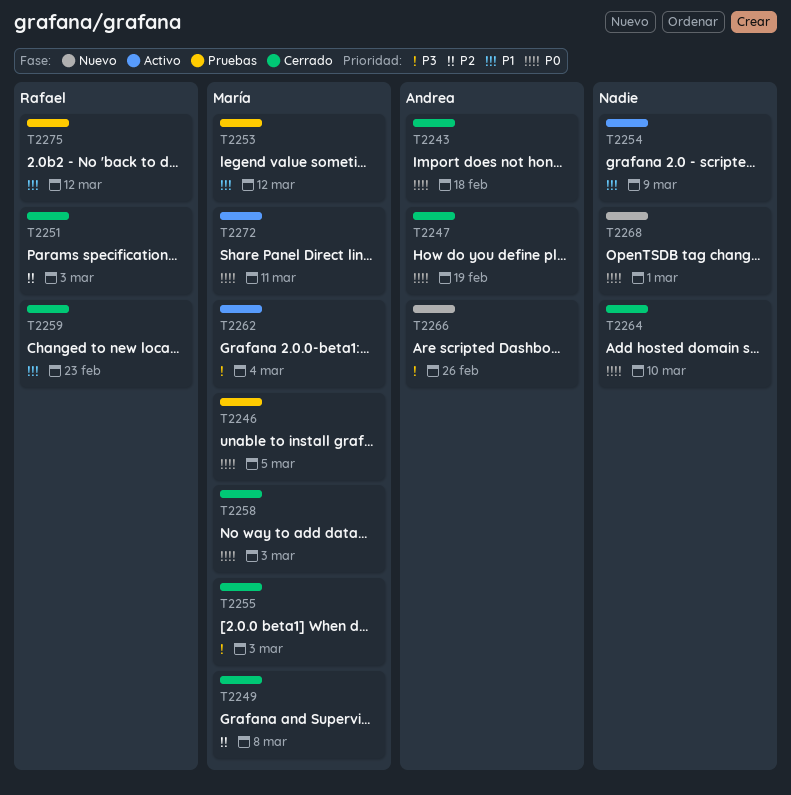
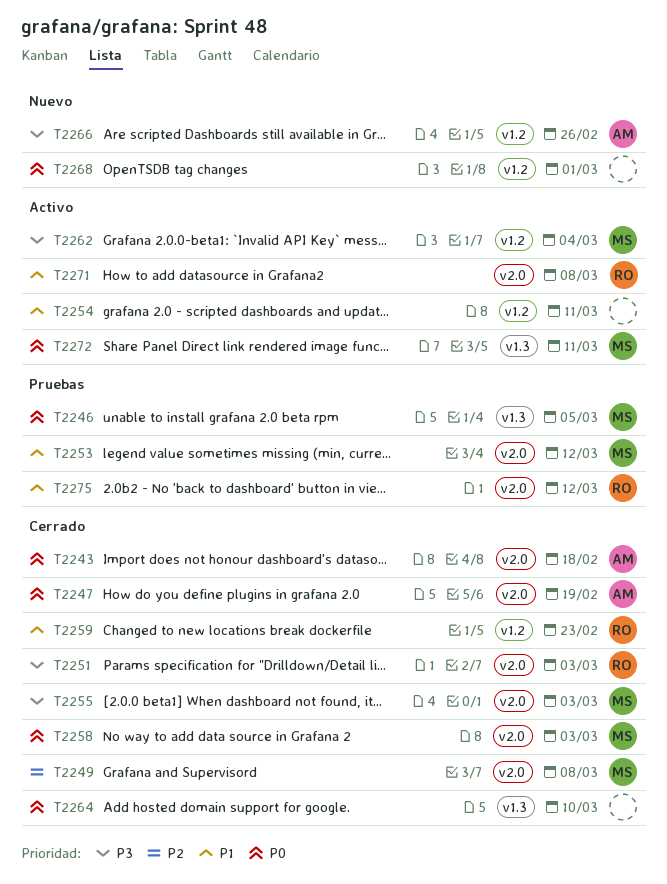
T2251, priority: P2 -> P3
T2254, due: Mar 9 -> Mar 11
T2271: none -> present

